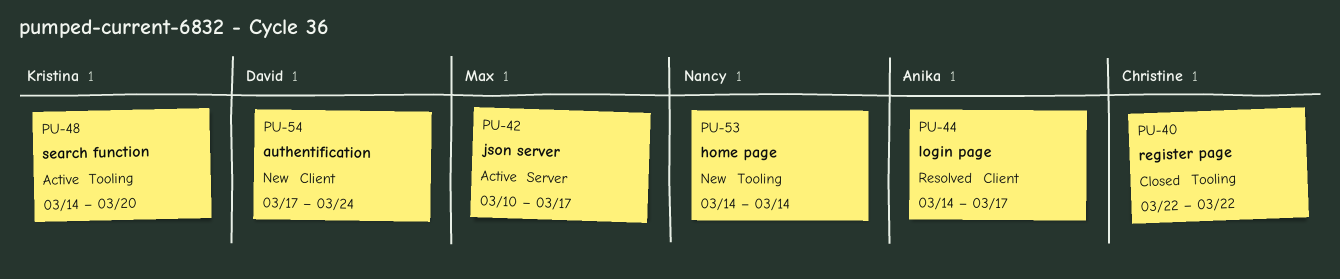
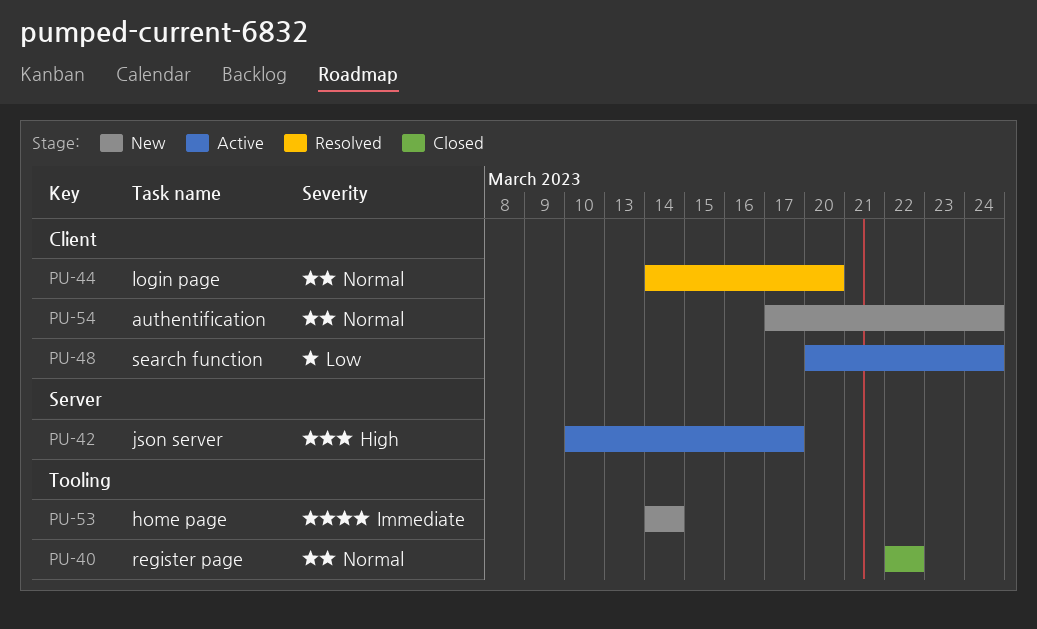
PU-44, due: Mar 17 -> Mar 20
PU-48, label: Tooling -> Client
PU-48, start: Mar 14 -> Mar 20
PU-48, due: Mar 20 -> Mar 24

